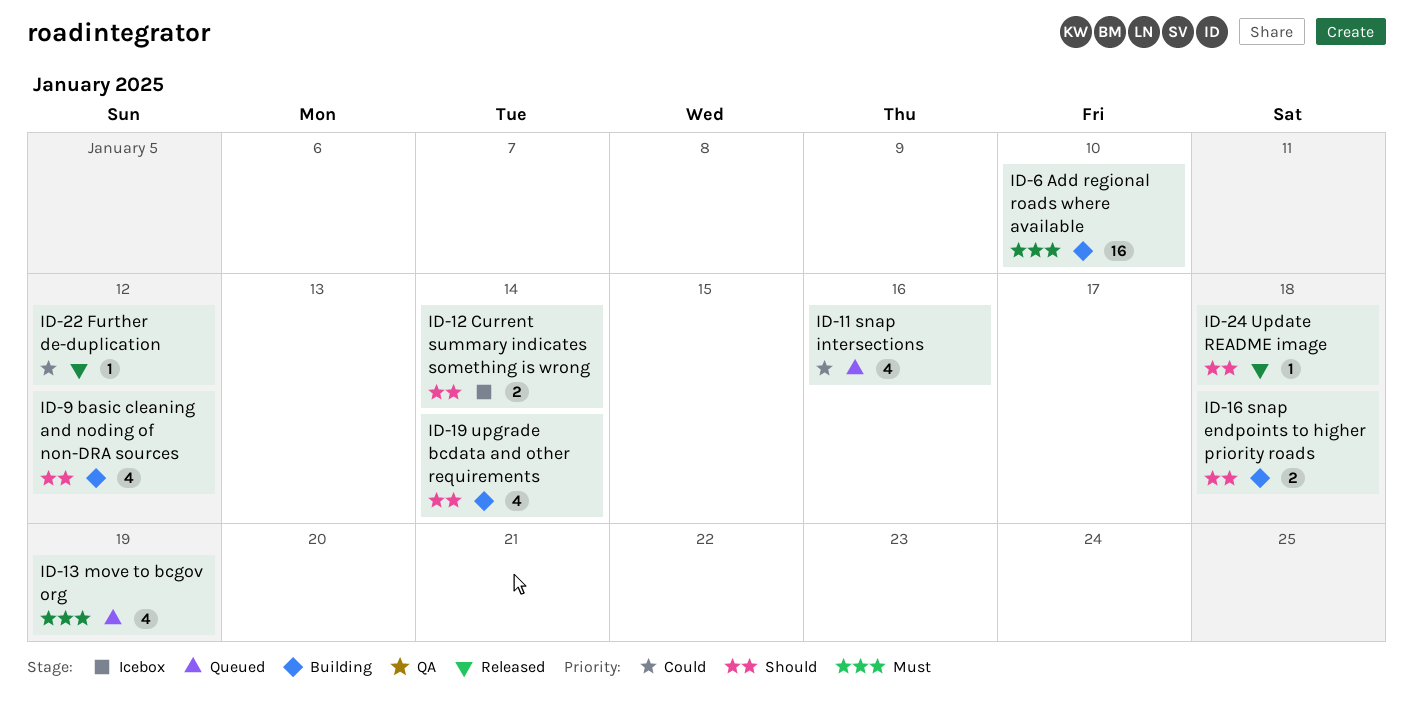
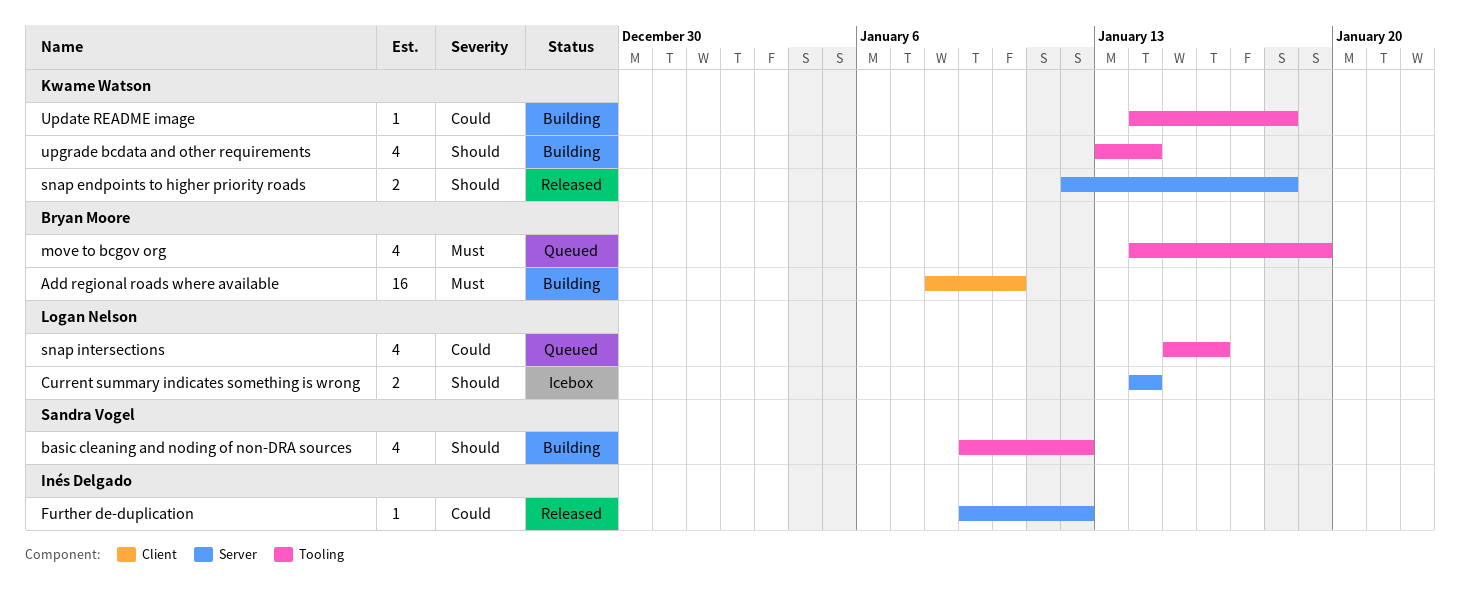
snap endpoints to higher priority roads, status: Building -> Released
Update README image, status: Released -> Building
Update README image, priority: Should -> Could

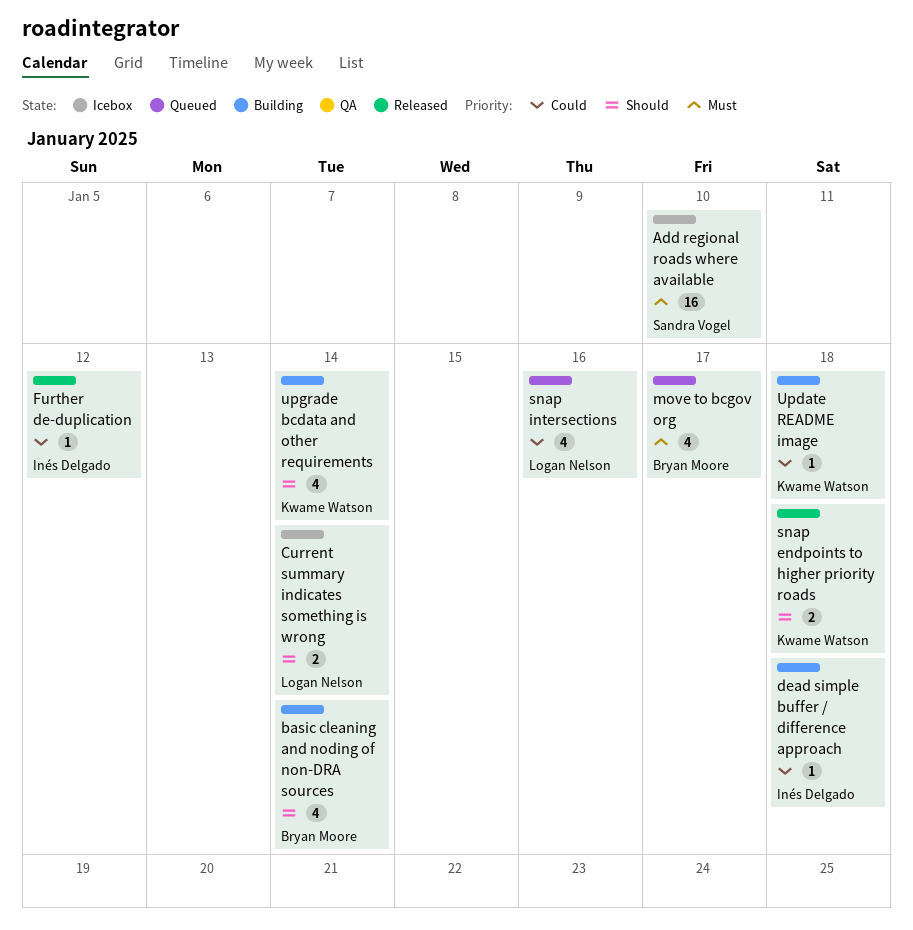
Add regional roads where available, status: Building -> Icebox
Add regional roads where available, owner: Bryan Moore -> Sandra Vogel
basic cleaning and noding of non-DRA sources, owner: Sandra Vogel -> Bryan Moore
basic cleaning and noding of non-DRA sources, due: Jan 12 -> Jan 14
dead simple buffer / difference approach: none -> present
move to bcgov org, due: Jan 19 -> Jan 17

